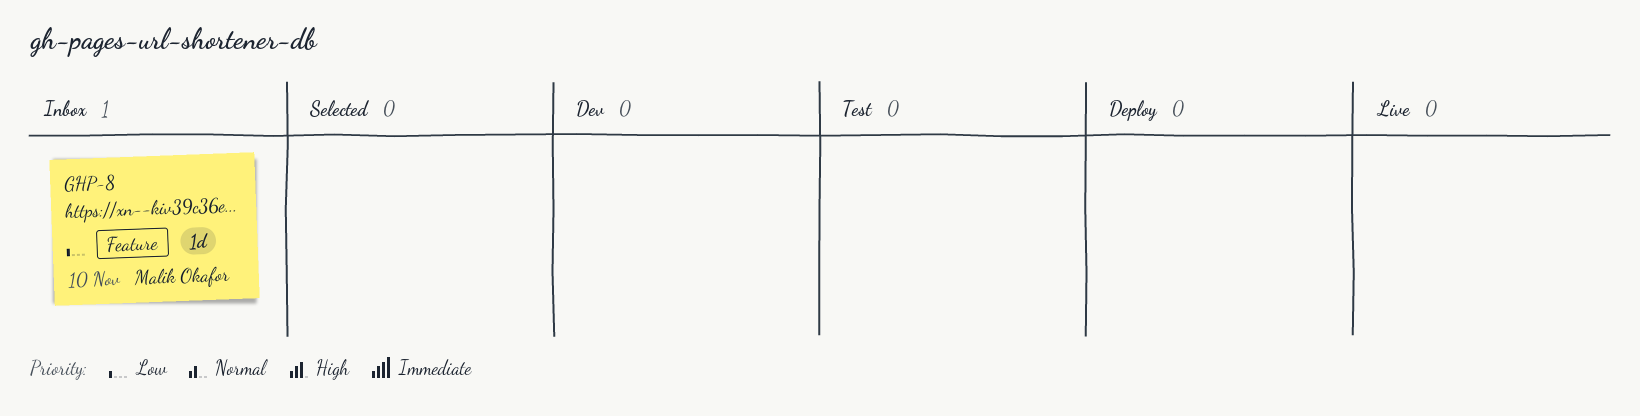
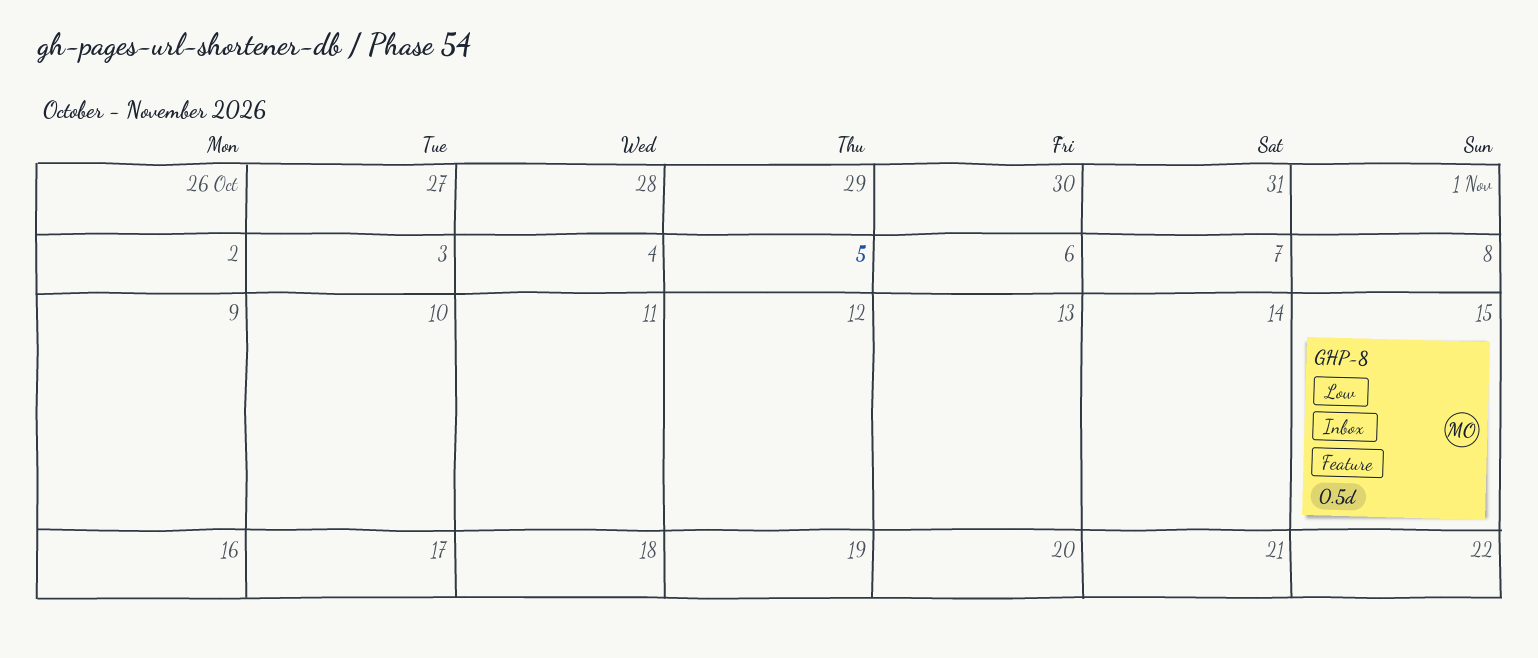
GHP-8, estimate: 1d -> 0.5d
GHP-8, due: Nov 10 -> Nov 15

